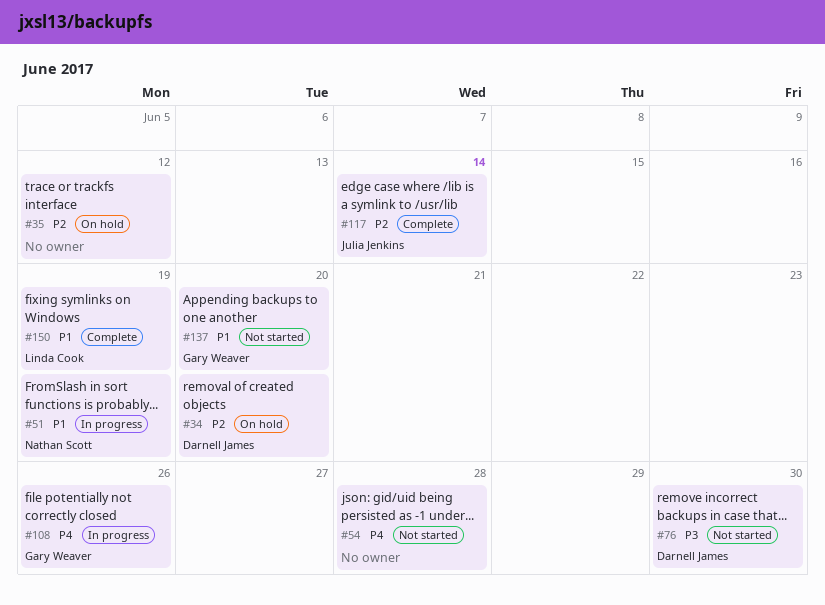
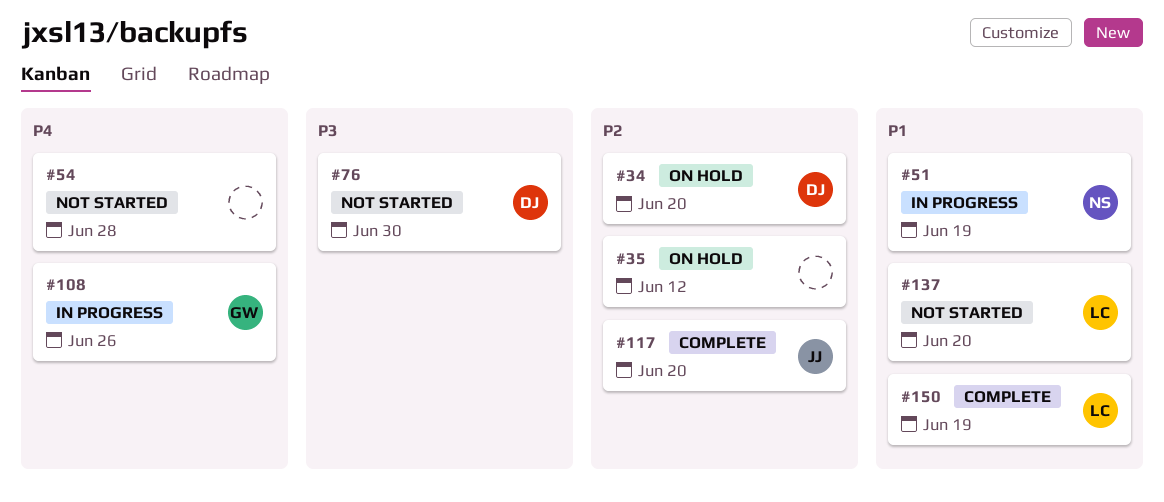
#117, due: Jun 14 -> Jun 20
#137, owner: Gary Weaver -> Linda Cook

